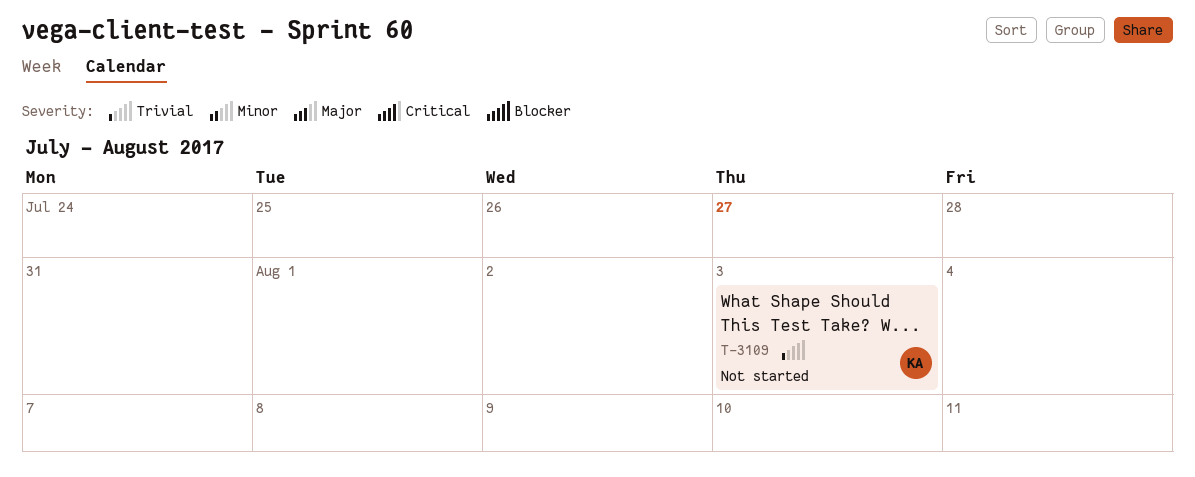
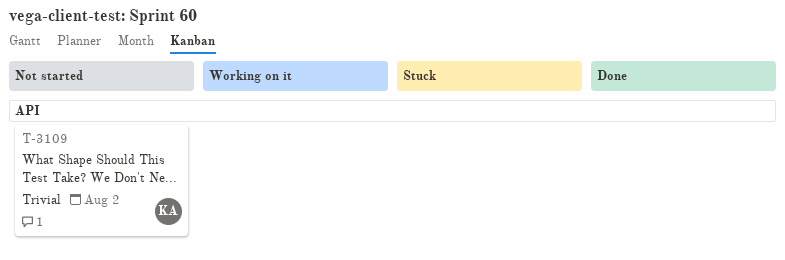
T-3109, due: Aug 3 -> Aug 2

